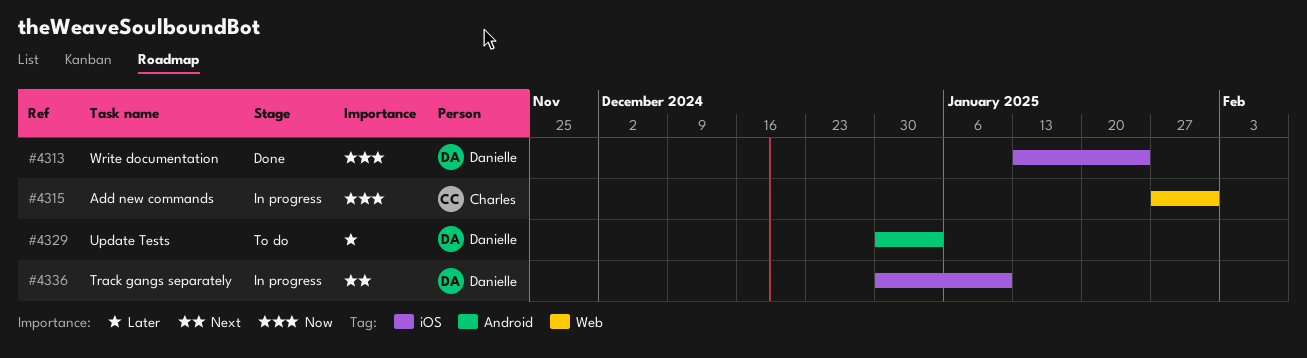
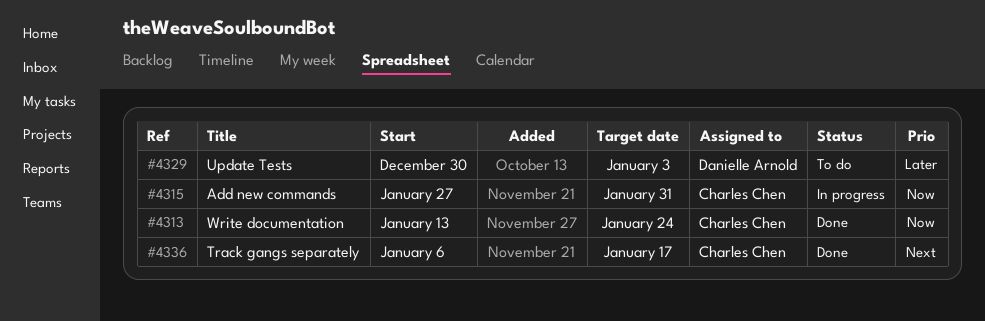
#4313, owner: Danielle Arnold -> Charles Chen
#4336, status: In progress -> Done
#4336, owner: Danielle Arnold -> Charles Chen
#4336, start: Dec 30 -> Jan 6
#4336, due: Jan 10 -> Jan 17

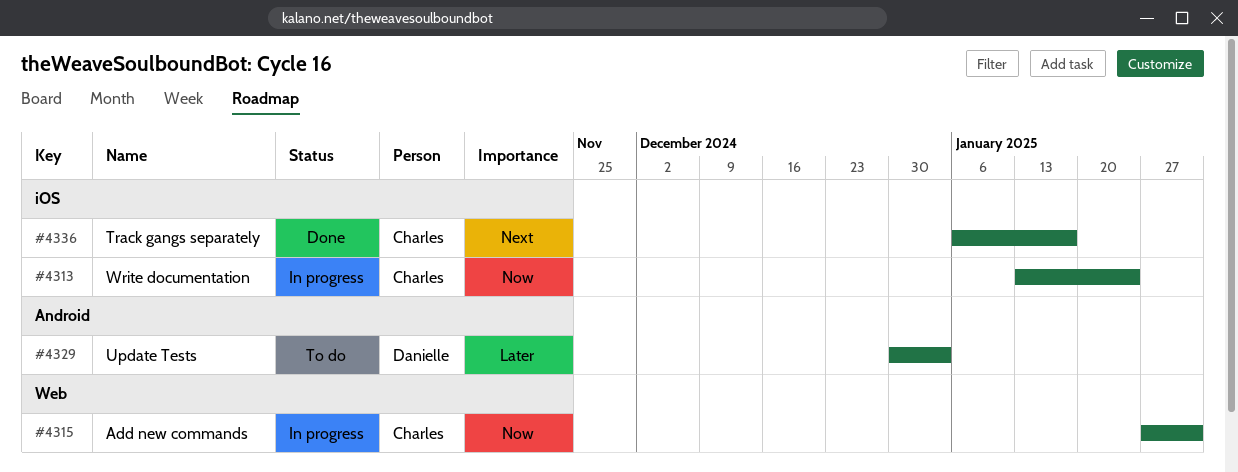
#4313, status: Done -> In progress

